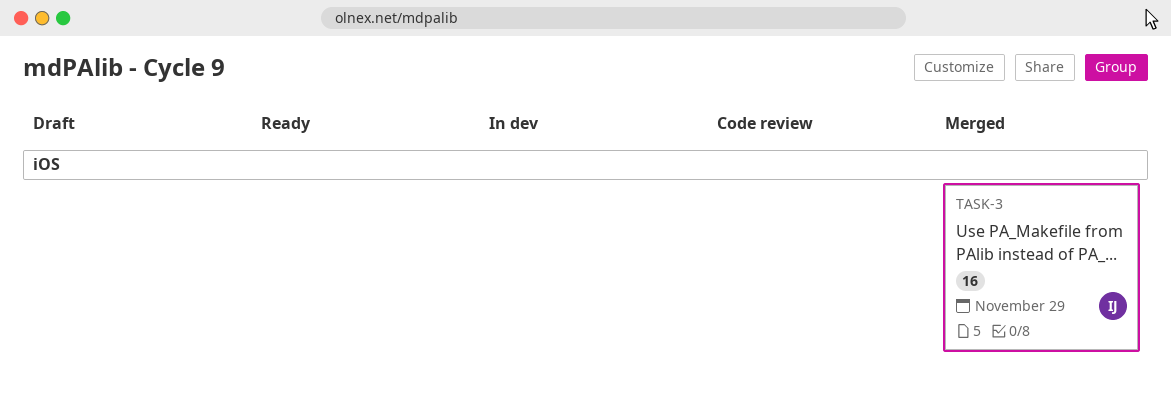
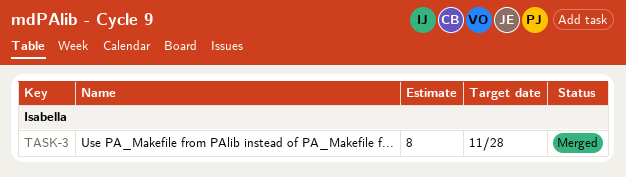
TASK-3, estimate: 16 -> 8
TASK-3, due: Nov 29 -> Nov 28

